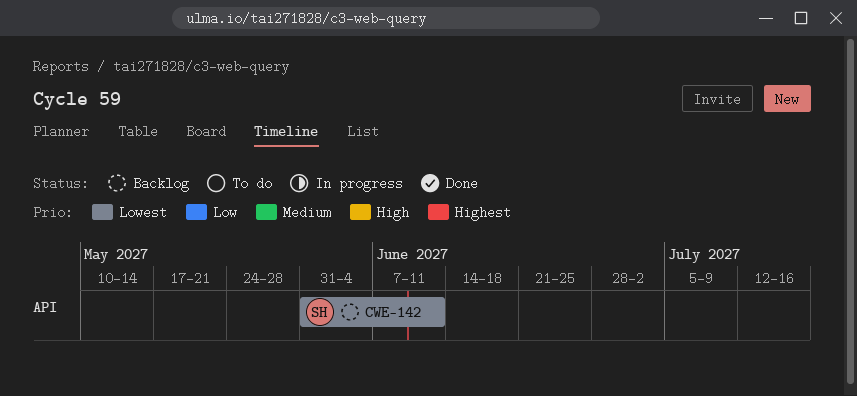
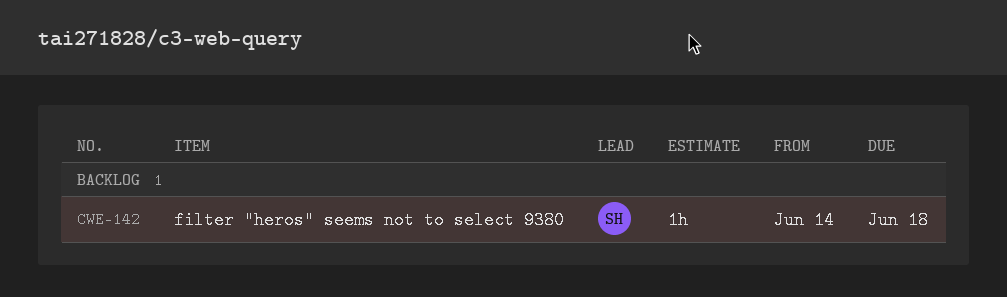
CWE-142, start: May 31 -> Jun 14
CWE-142, due: Jun 11 -> Jun 18

